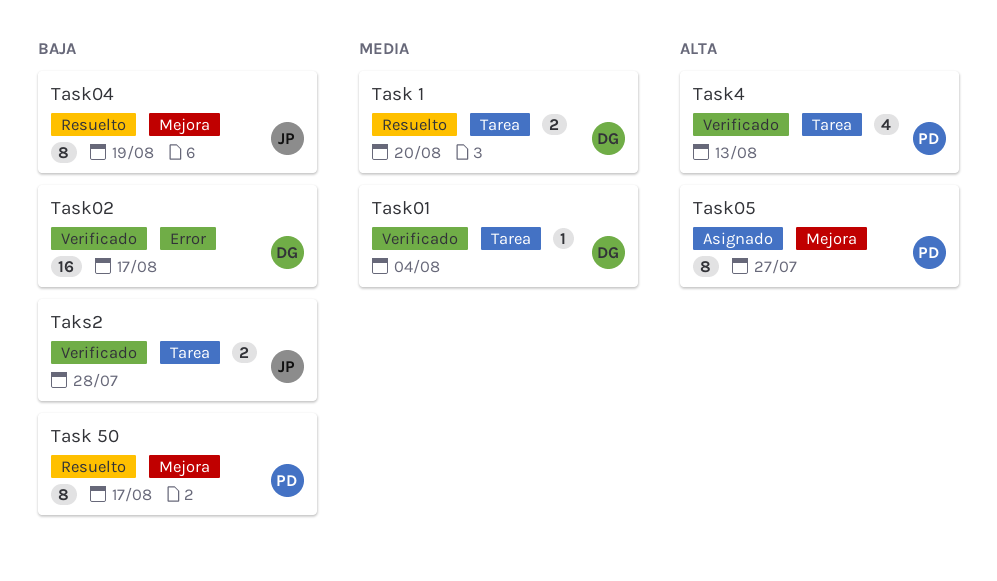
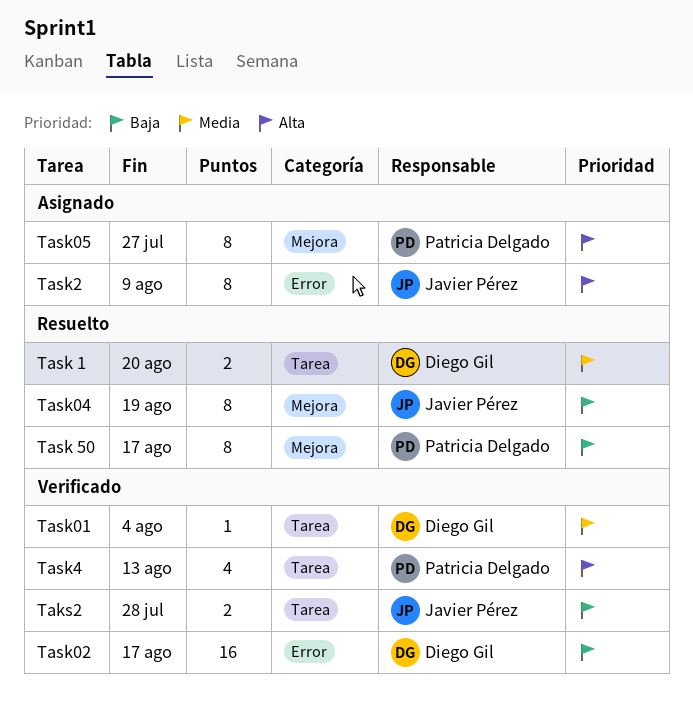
Task2: none -> present

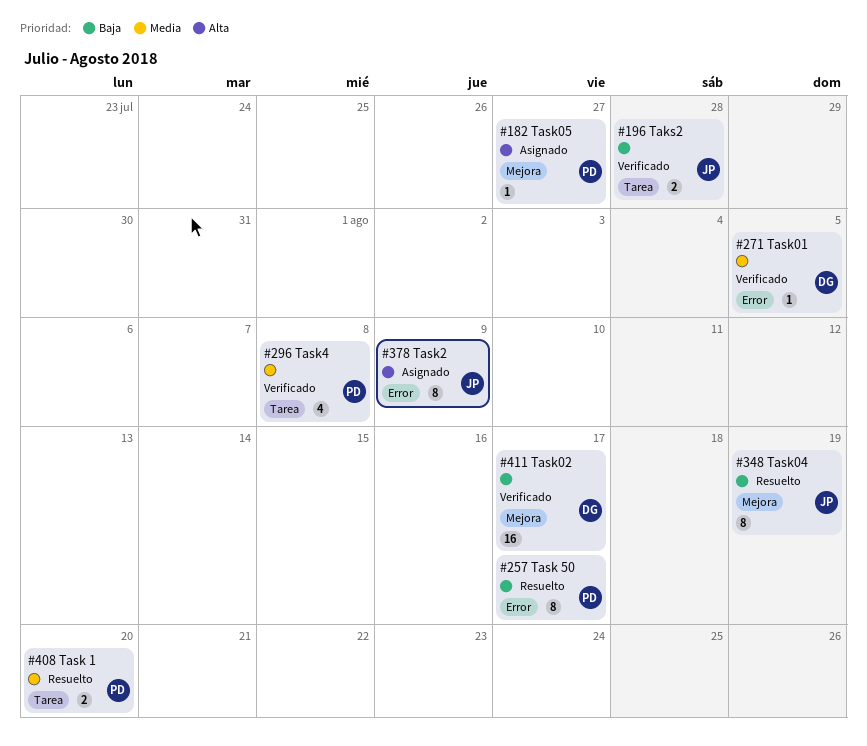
Task 1, owner: Diego Gil -> Patricia Delgado
Task 50, label: Mejora -> Error
Task01, label: Tarea -> Error
Task01, due: Aug 4 -> Aug 5
Task02, label: Error -> Mejora
Task05, estimate: 8 -> 1
Task4, priority: Alta -> Media
Task4, due: Aug 13 -> Aug 8

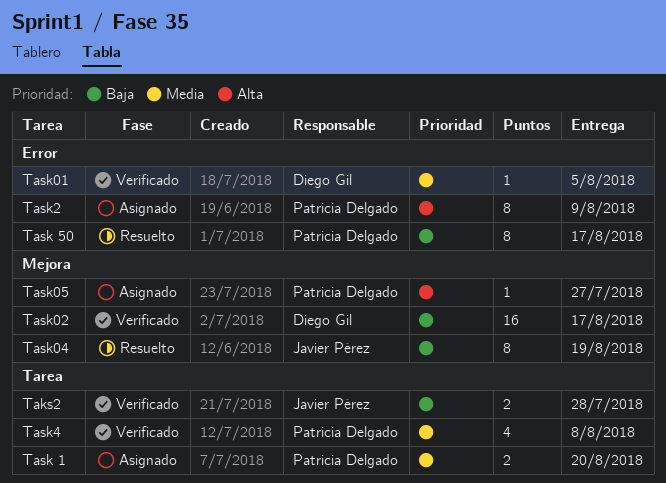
Task 1, status: Resuelto -> Asignado
Task2, owner: Javier Pérez -> Patricia Delgado

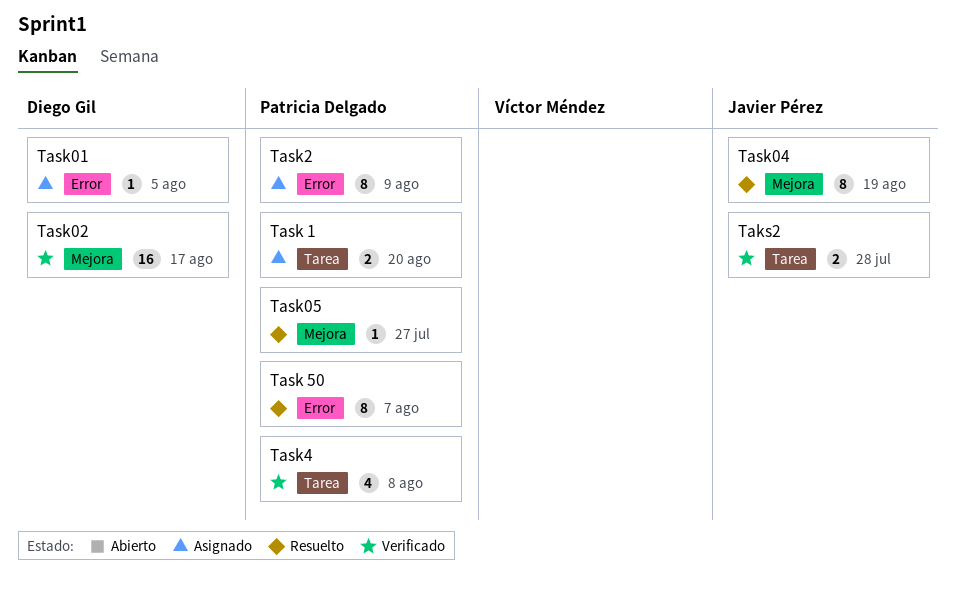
Task 50, due: Aug 17 -> Aug 7
Task01, status: Verificado -> Asignado
Task05, status: Asignado -> Resuelto

